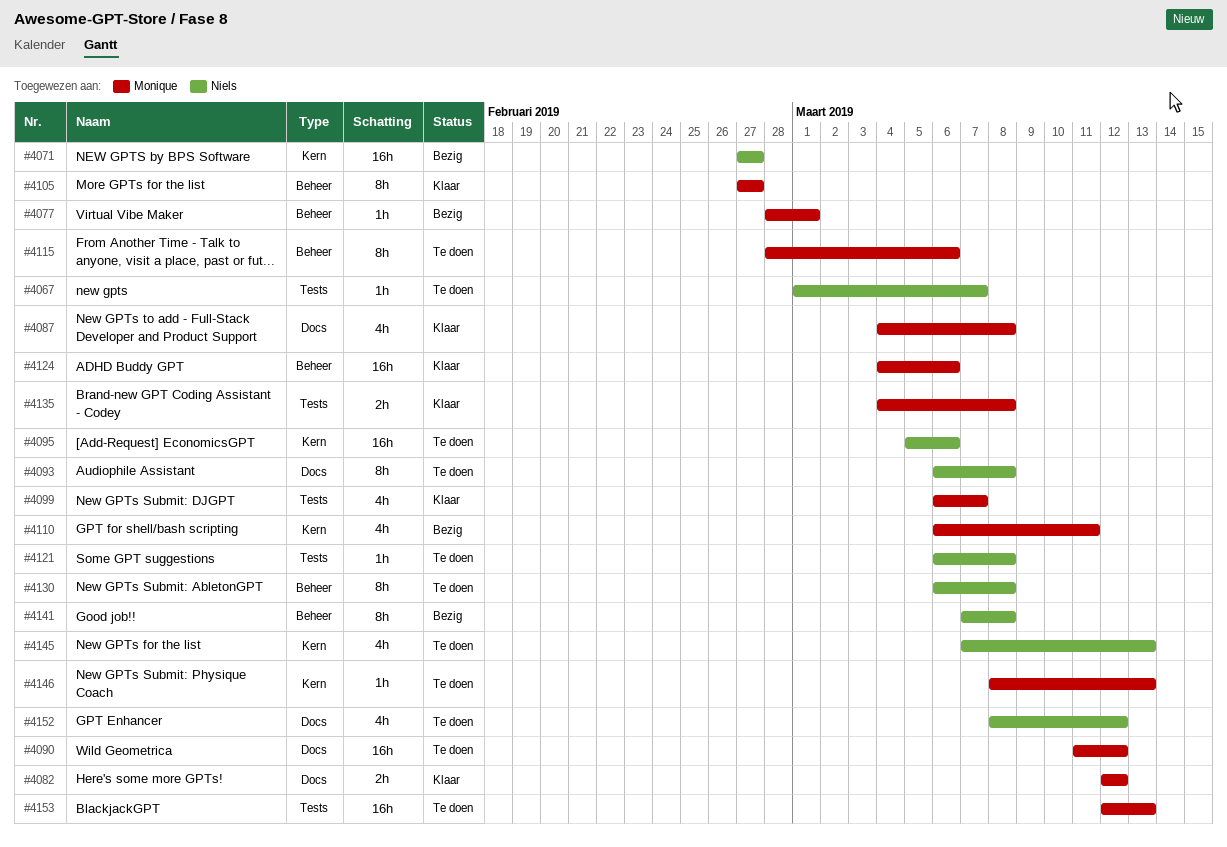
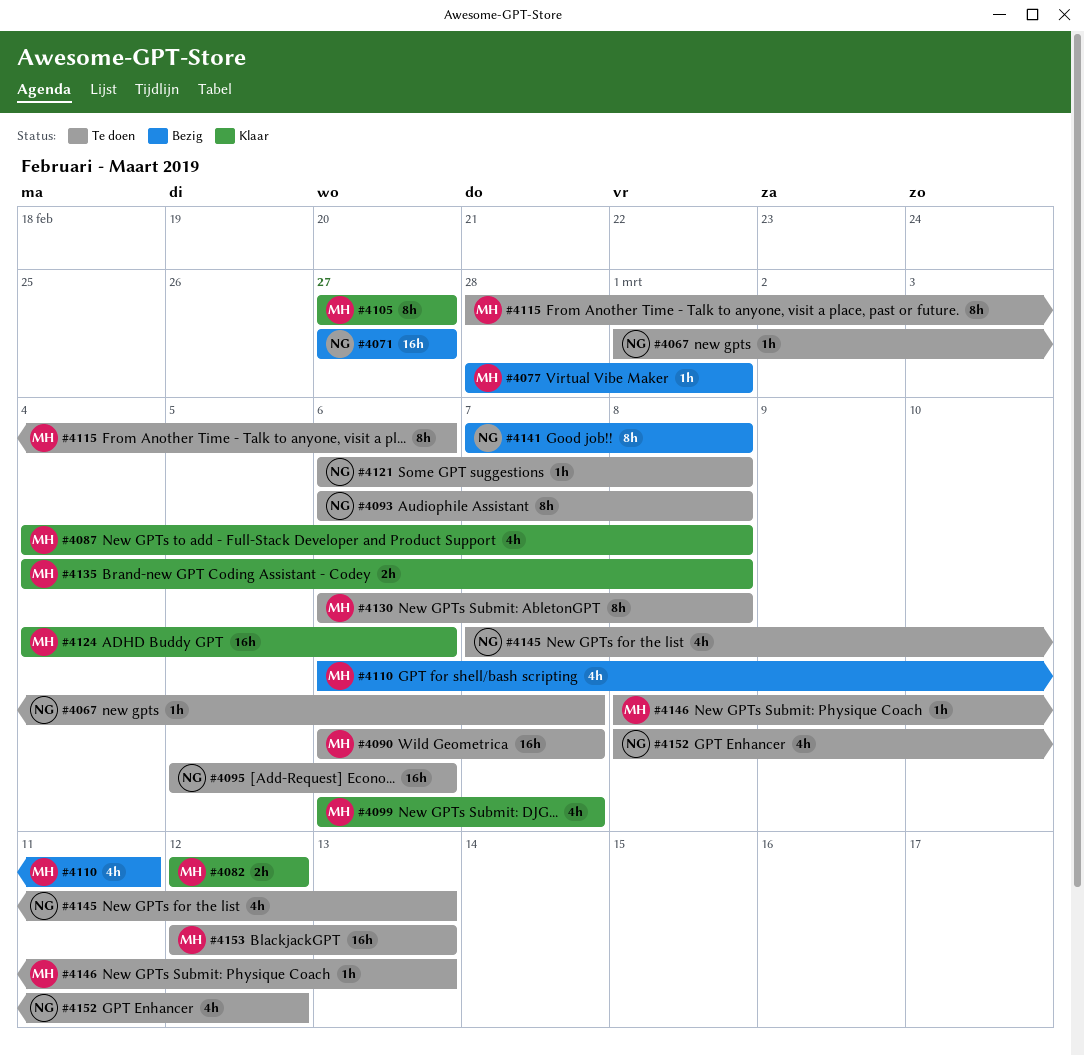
#4090, start: Mar 11 -> Mar 6
#4090, due: Mar 12 -> Mar 7
#4130, owner: Niels -> Monique

